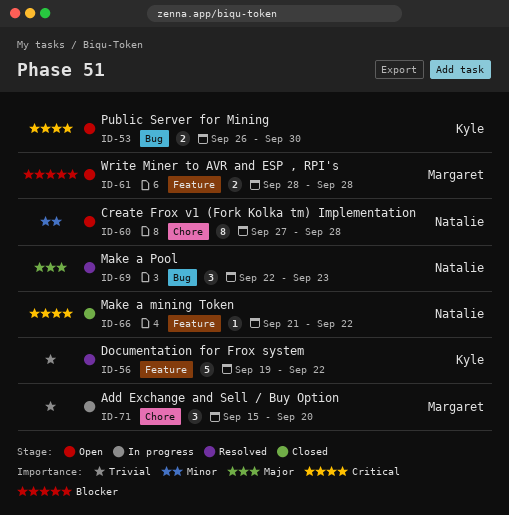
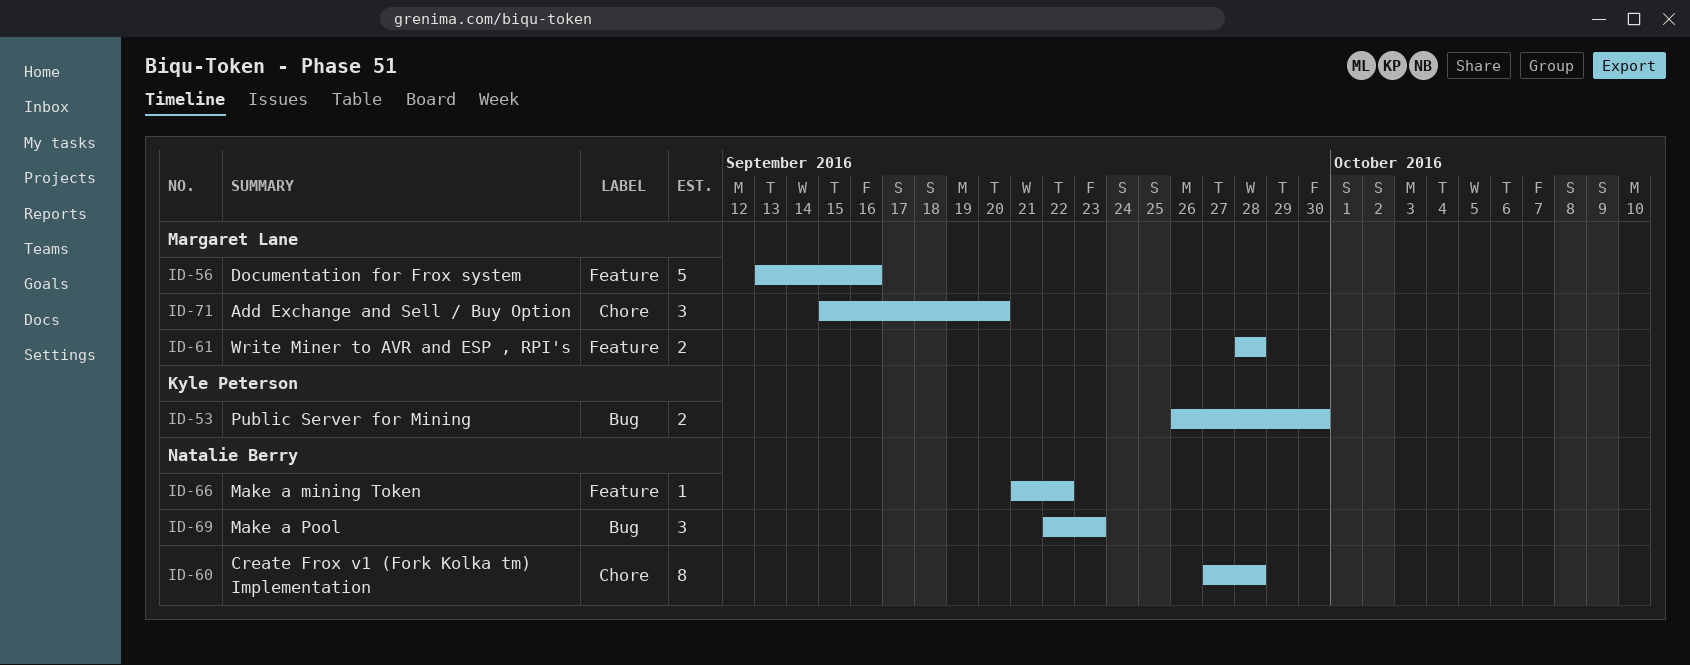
ID-56, owner: Kyle Peterson -> Margaret Lane
ID-56, start: Sep 19 -> Sep 13
ID-56, due: Sep 22 -> Sep 16

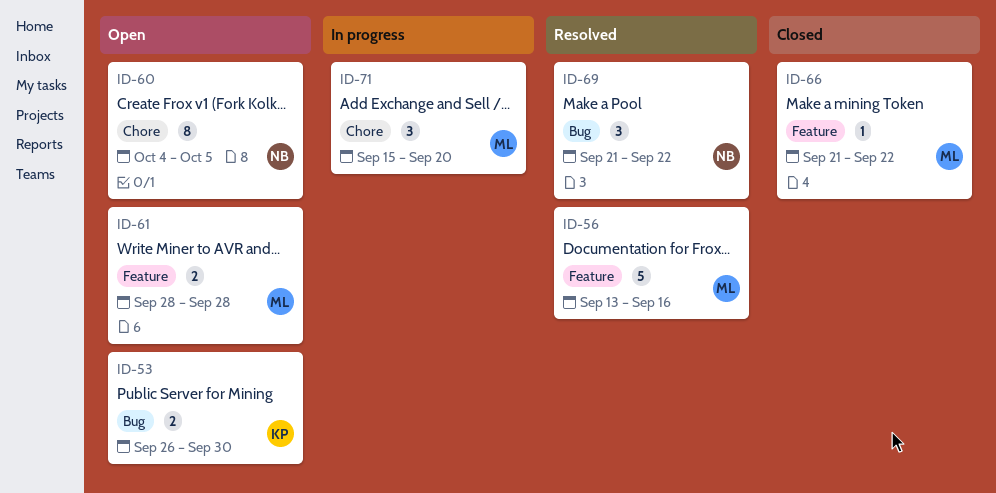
ID-60, start: Sep 27 -> Oct 4
ID-60, due: Sep 28 -> Oct 5
ID-66, owner: Natalie Berry -> Margaret Lane
ID-69, start: Sep 22 -> Sep 21
ID-69, due: Sep 23 -> Sep 22

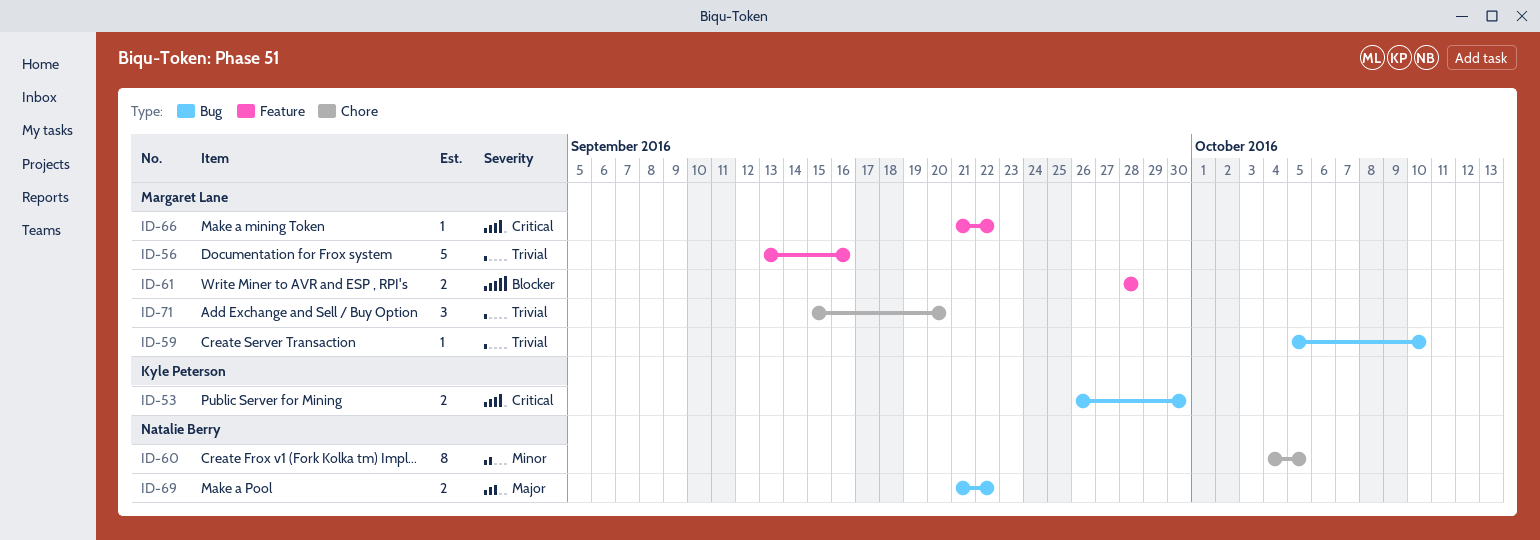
ID-59: none -> present
ID-69, estimate: 3 -> 2

